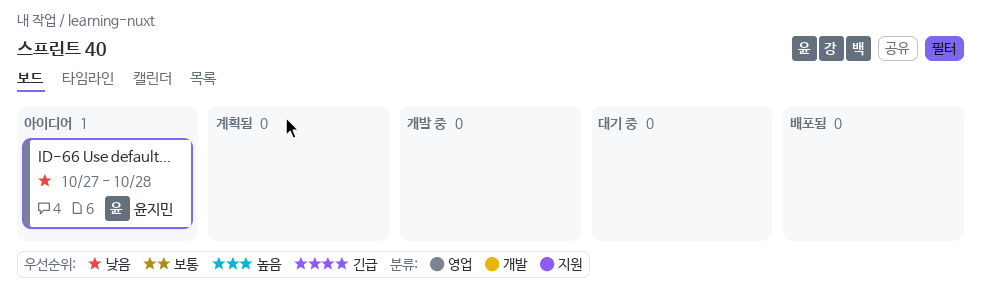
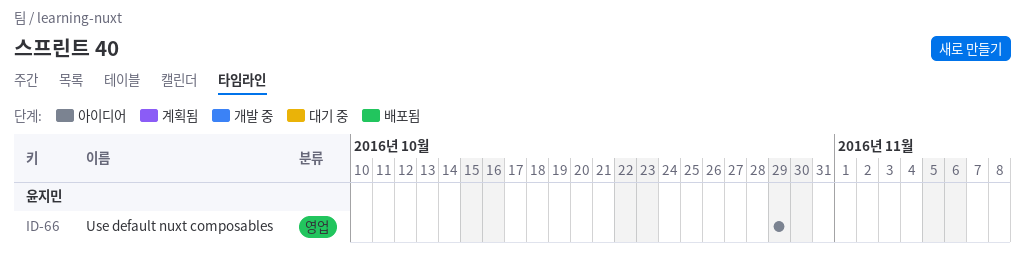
ID-66, start: Oct 27 -> Oct 29
ID-66, due: Oct 28 -> Oct 29

